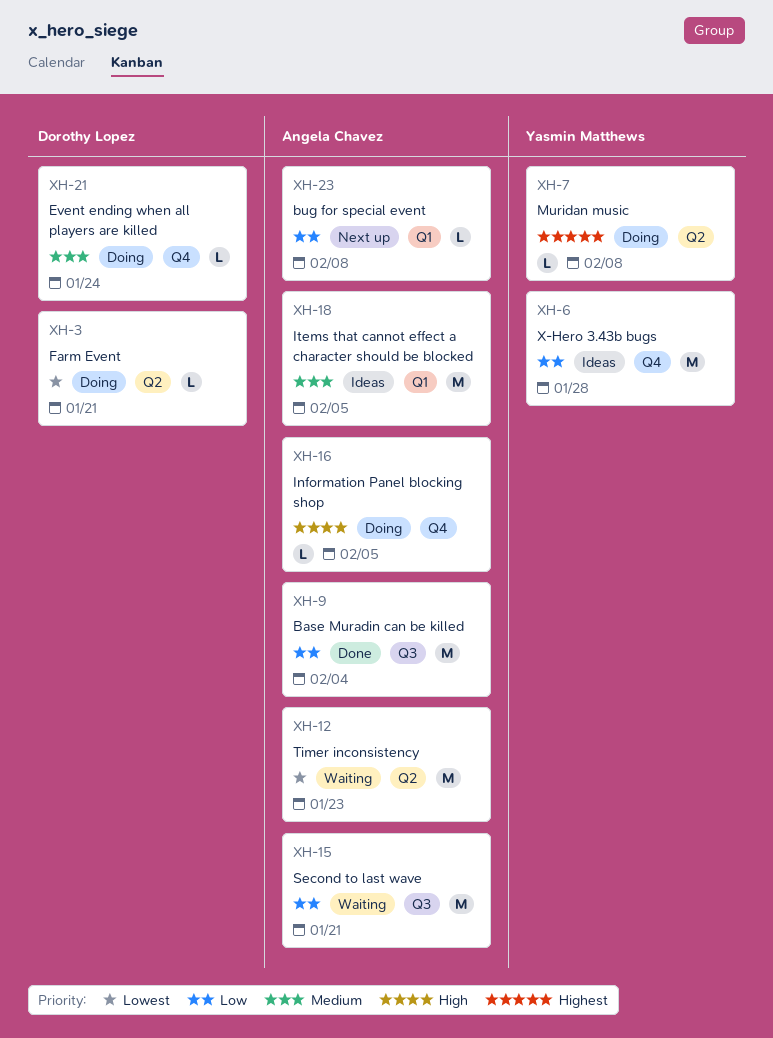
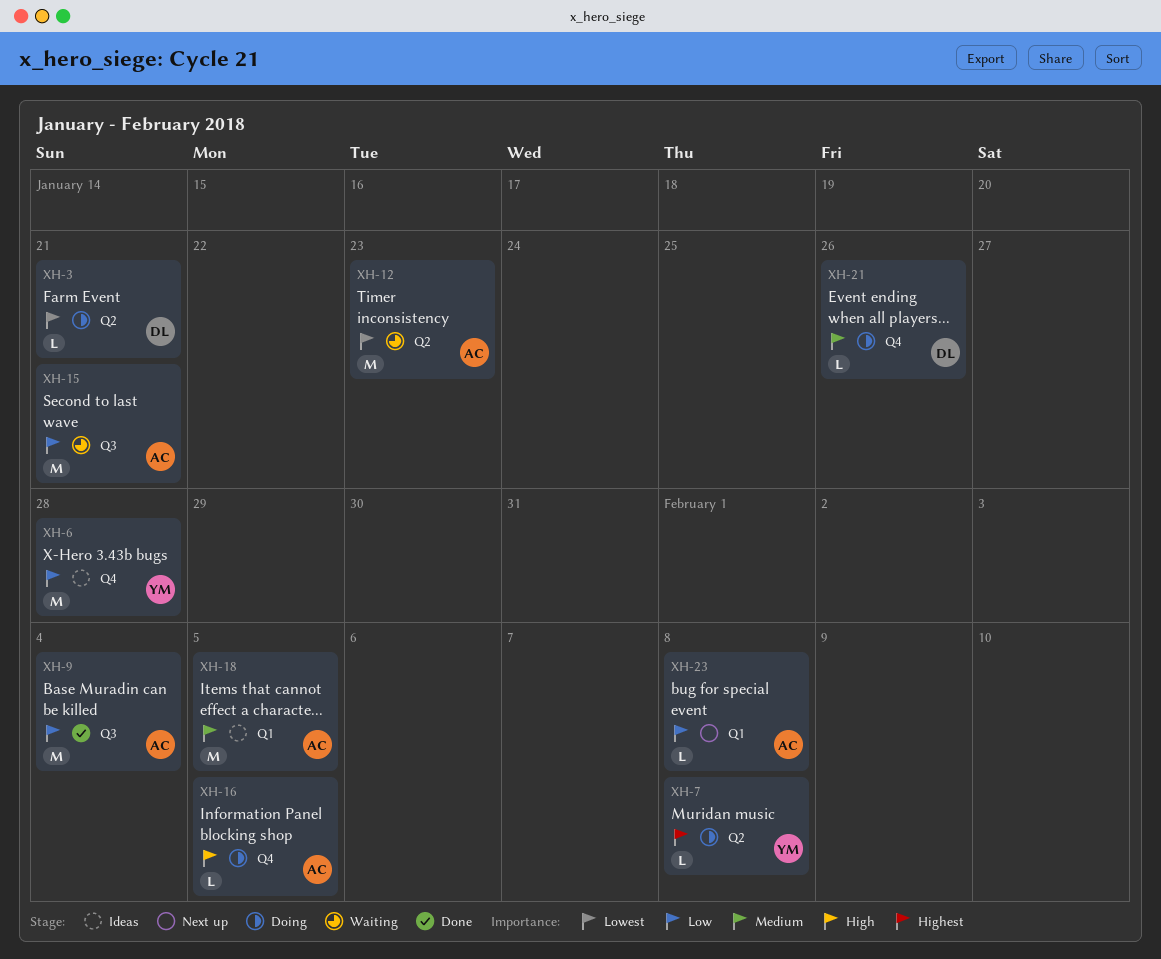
XH-21, due: Jan 24 -> Jan 26

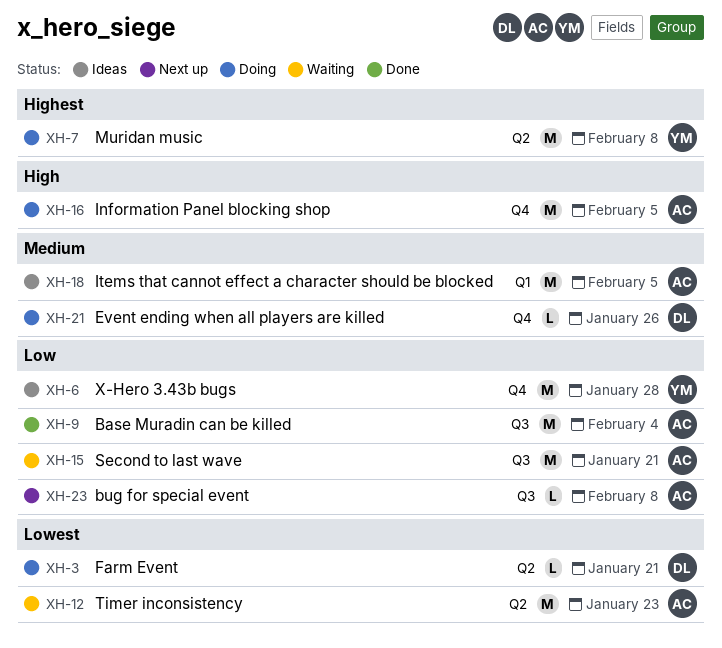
XH-7, estimate: L -> M
XH-16, estimate: L -> M
XH-23, label: Q1 -> Q3

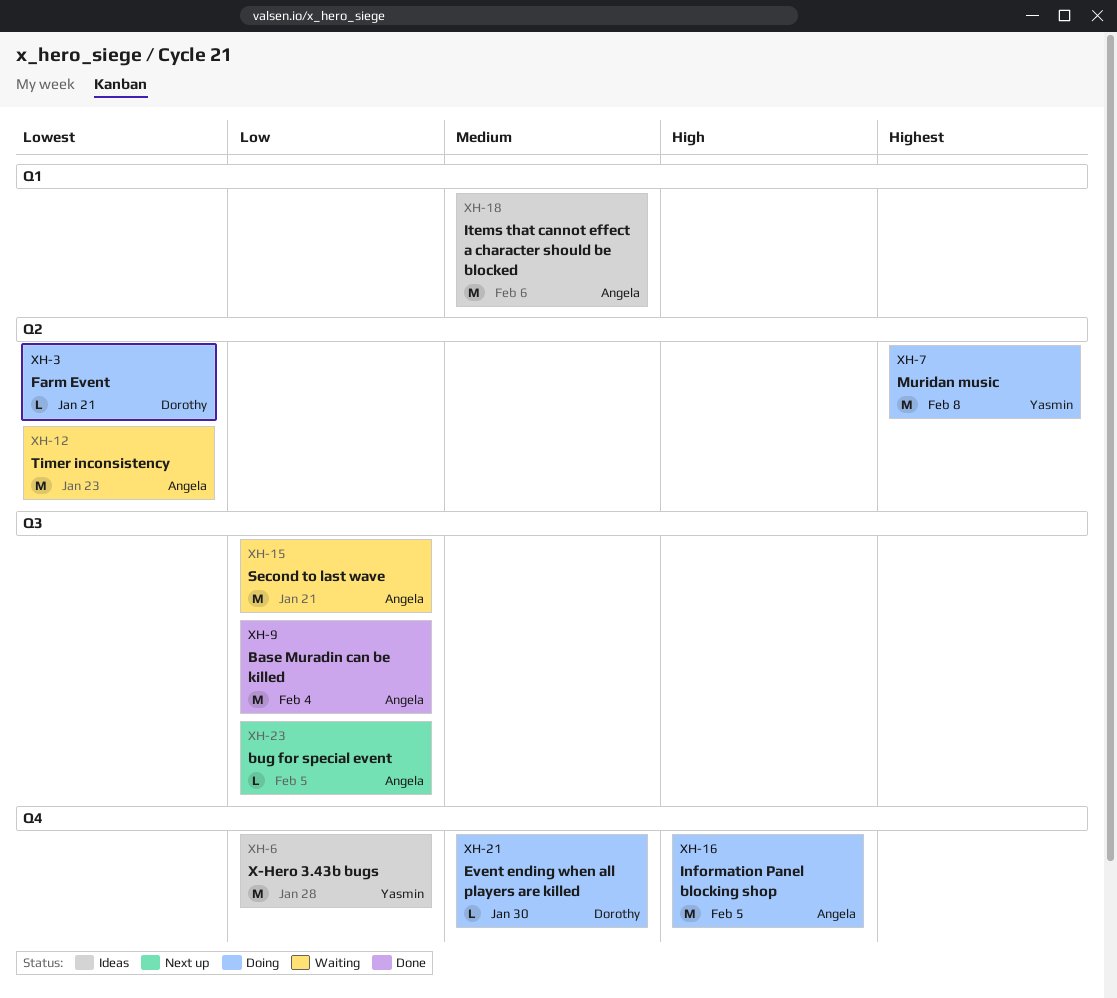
XH-18, due: Feb 5 -> Feb 6
XH-21, due: Jan 26 -> Jan 30
XH-23, due: Feb 8 -> Feb 5

